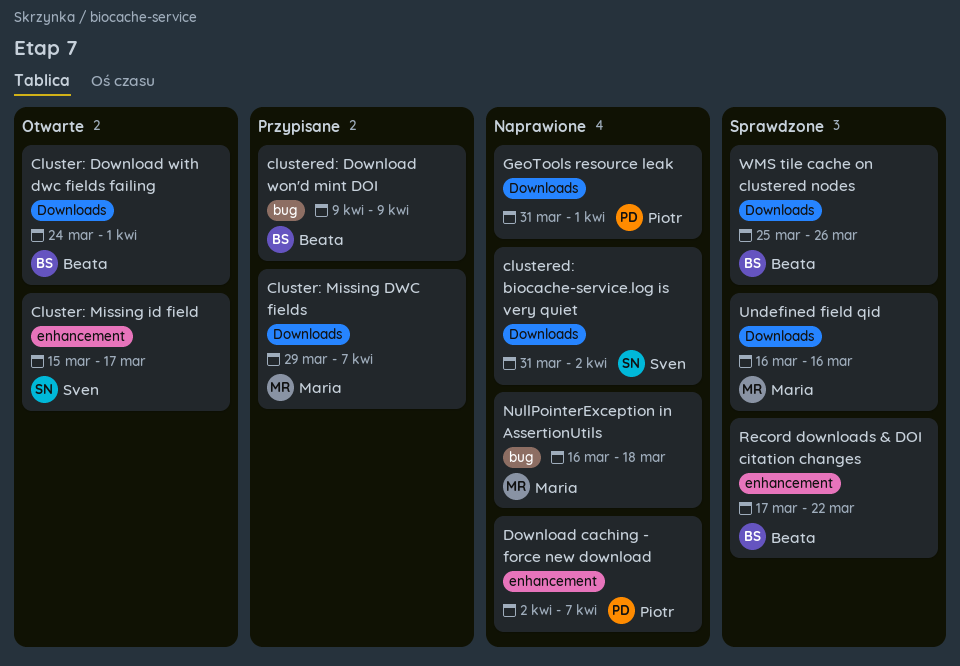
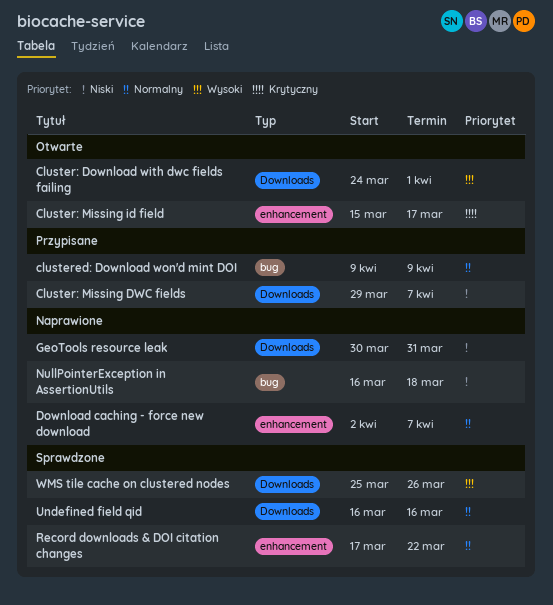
clustered: biocache-service.log is very quiet: present -> none
GeoTools resource leak, start: Mar 31 -> Mar 30
GeoTools resource leak, due: Apr 1 -> Mar 31

